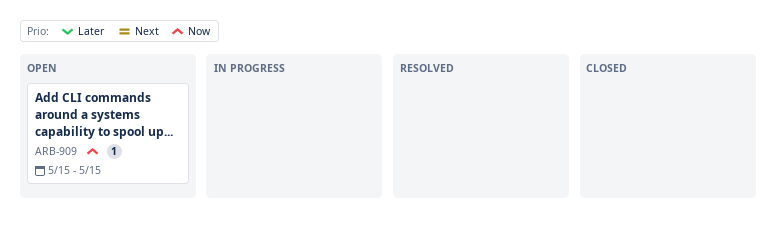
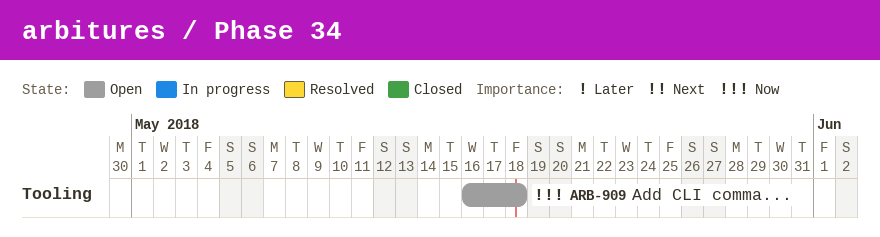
ARB-909, start: May 15 -> May 16
ARB-909, due: May 15 -> May 18

